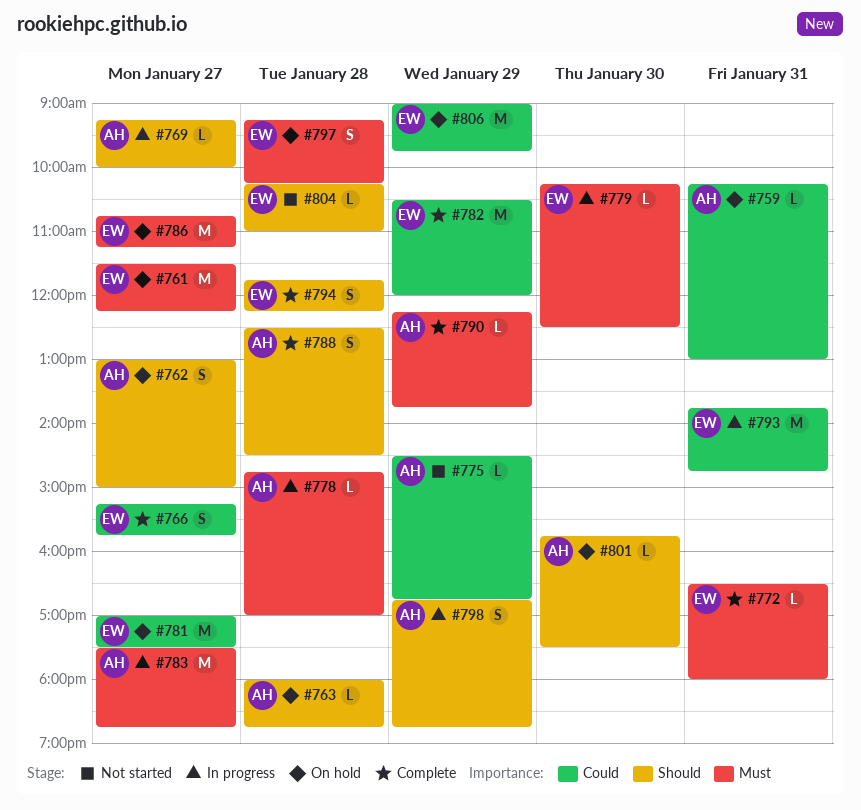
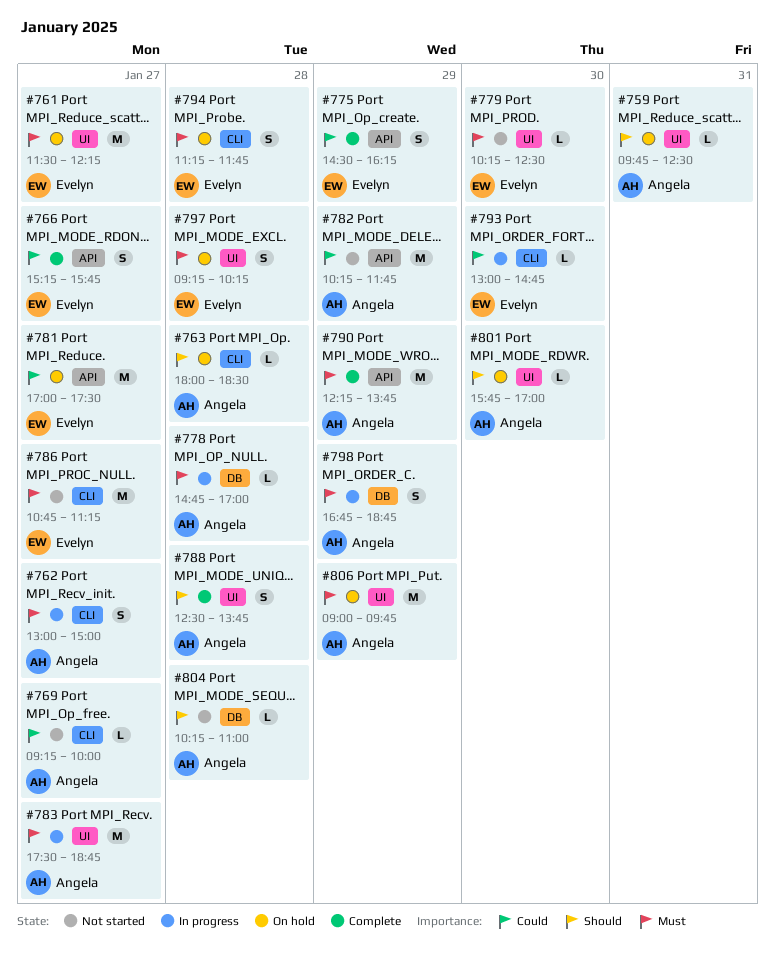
#759, priority: Could -> Should
#759, begins: 10:15 -> 09:45
#759, ends: 13:00 -> 12:30
#762, status: On hold -> In progress
#762, priority: Should -> Must
#763, ends: 18:45 -> 18:30
#769, status: In progress -> Not started
#769, priority: Should -> Could
#772: present -> none
#775, status: Not started -> Complete
#775, owner: Angela -> Evelyn
#775, estimate: L -> S
#775, ends: 16:45 -> 16:15
#779, status: In progress -> Not started
#782, status: Complete -> Not started
#782, owner: Evelyn -> Angela
#782, begins: 10:30 -> 10:15
#782, ends: 12:00 -> 11:45
#786, status: On hold -> Not started
#788, ends: 14:30 -> 13:45
#790, estimate: L -> M
#793, estimate: M -> L
#793, day: Jan 31 -> Jan 30
#793, begins: 13:45 -> 13:00
#794, status: Complete -> On hold
#794, priority: Should -> Must
#794, begins: 11:45 -> 11:15
#794, ends: 12:15 -> 11:45
#798, priority: Should -> Must
#801, ends: 17:30 -> 17:00
#804, owner: Evelyn -> Angela
#806, owner: Evelyn -> Angela
#806, priority: Could -> Must

